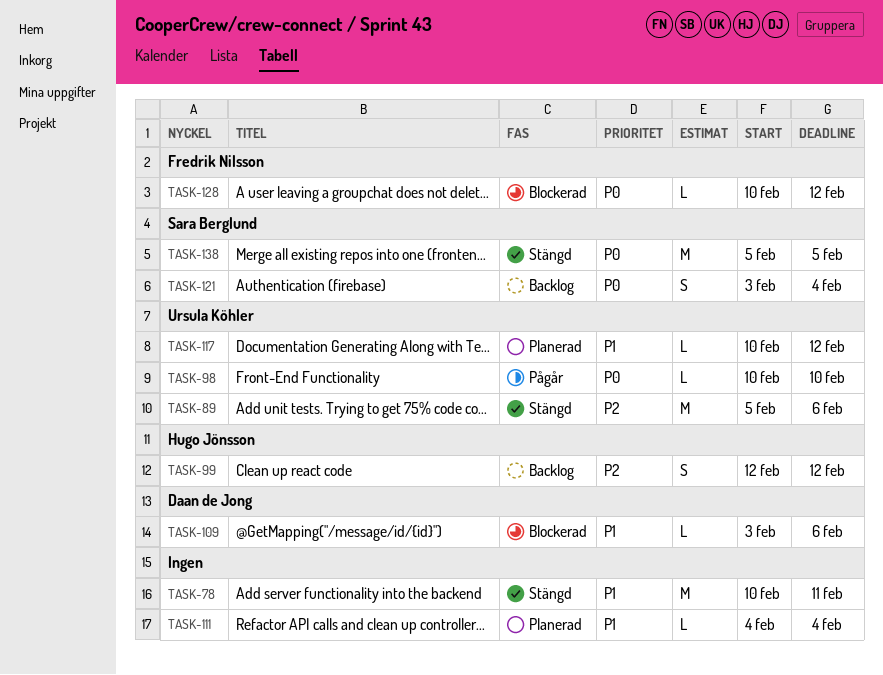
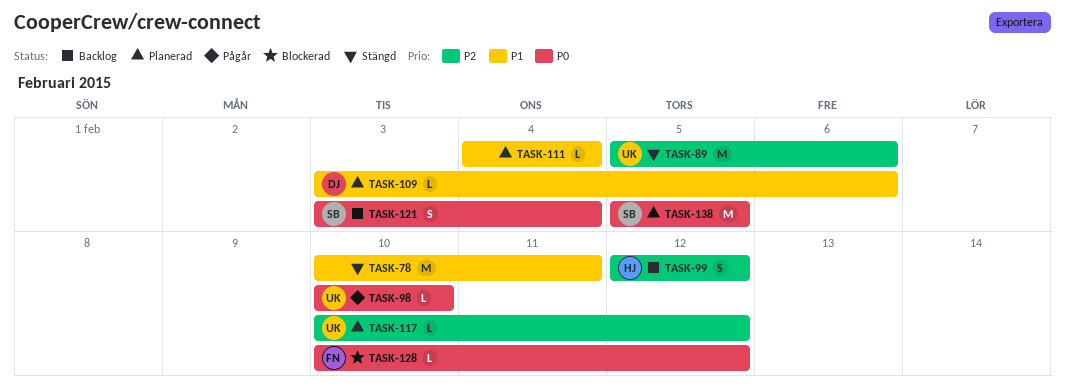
TASK-109, status: Blockerad -> Planerad
TASK-117, priority: P1 -> P2
TASK-138, status: Stängd -> Planerad

